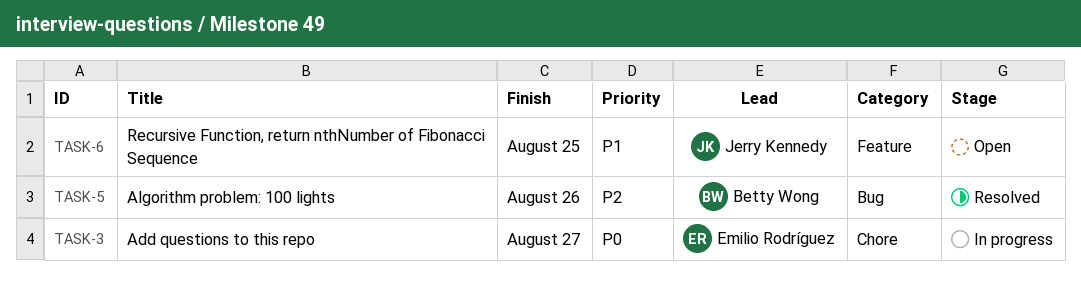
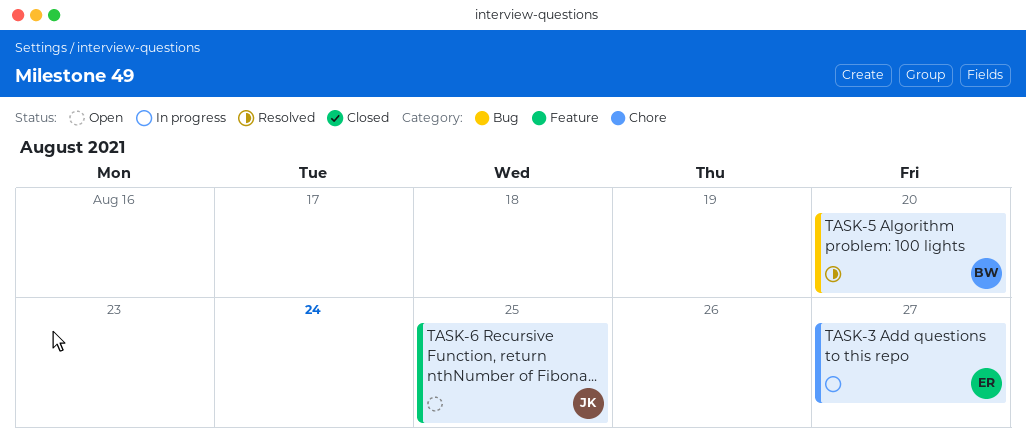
TASK-5, due: Aug 26 -> Aug 20

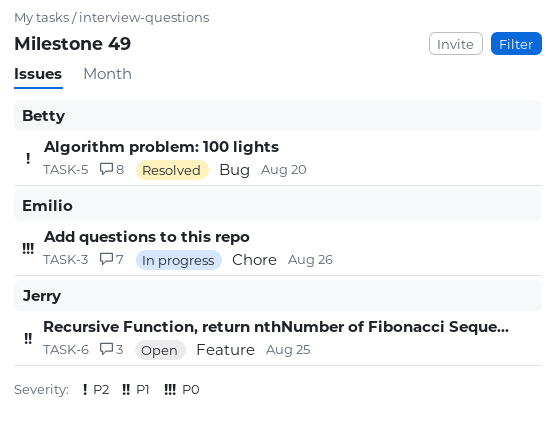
TASK-3, due: Aug 27 -> Aug 26

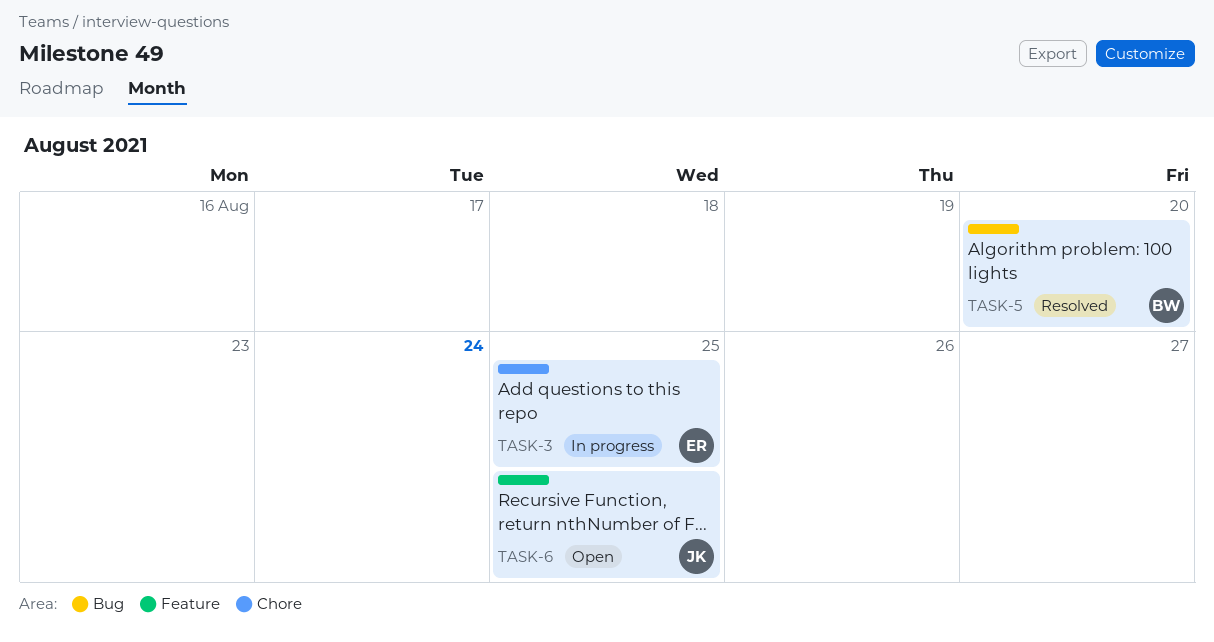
TASK-3, due: Aug 26 -> Aug 25

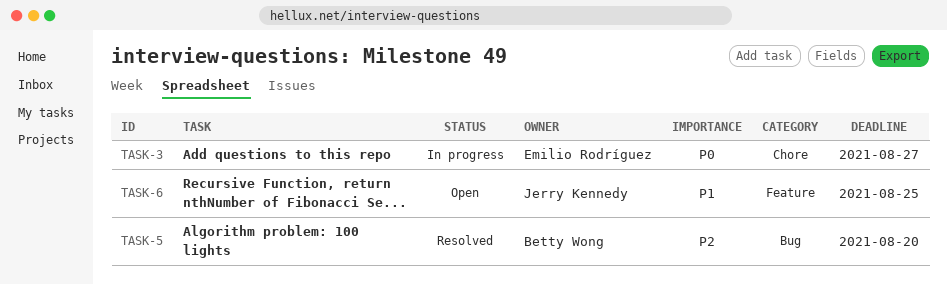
TASK-3, due: Aug 25 -> Aug 27

